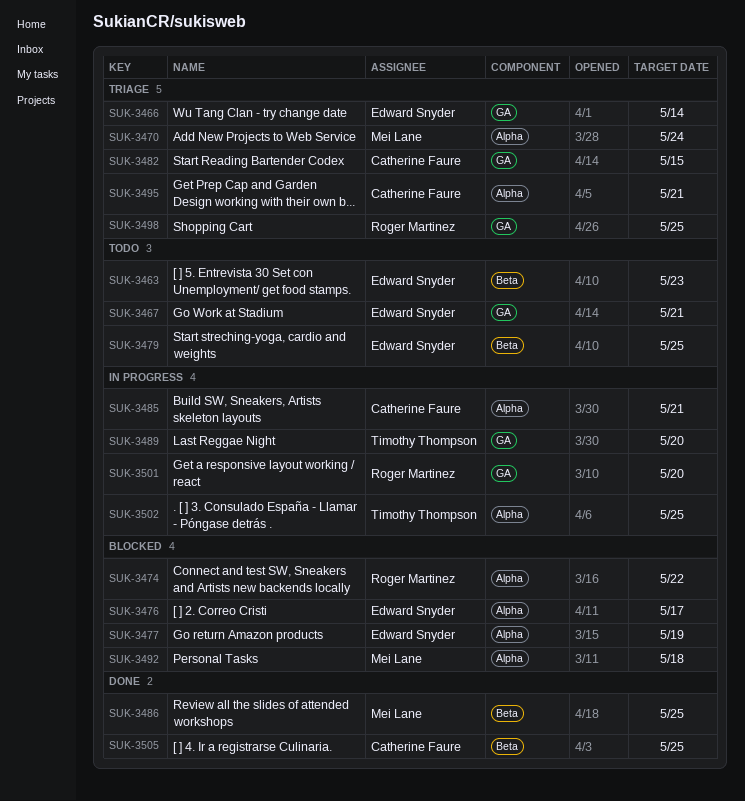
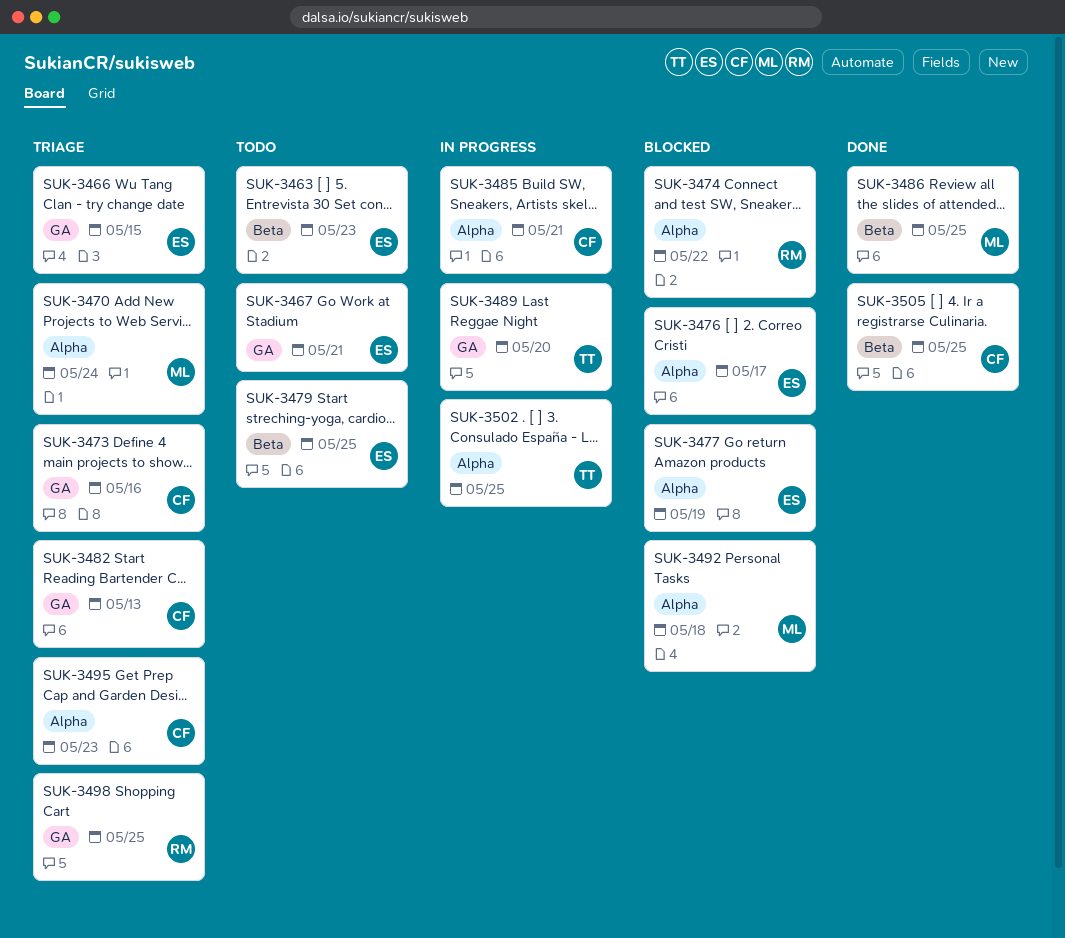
SUK-3466, due: May 14 -> May 15
SUK-3473: none -> present
SUK-3482, due: May 15 -> May 13
SUK-3495, due: May 21 -> May 23
SUK-3501: present -> none

